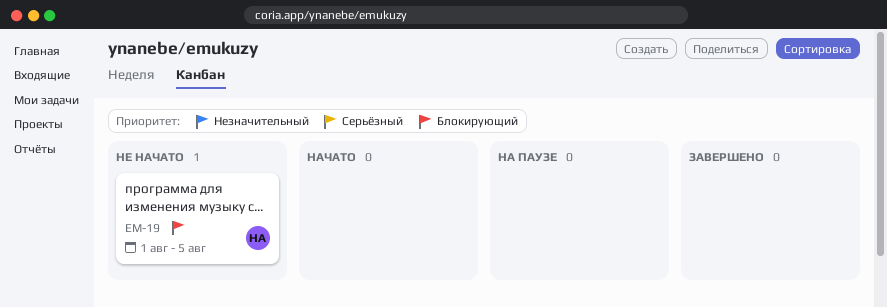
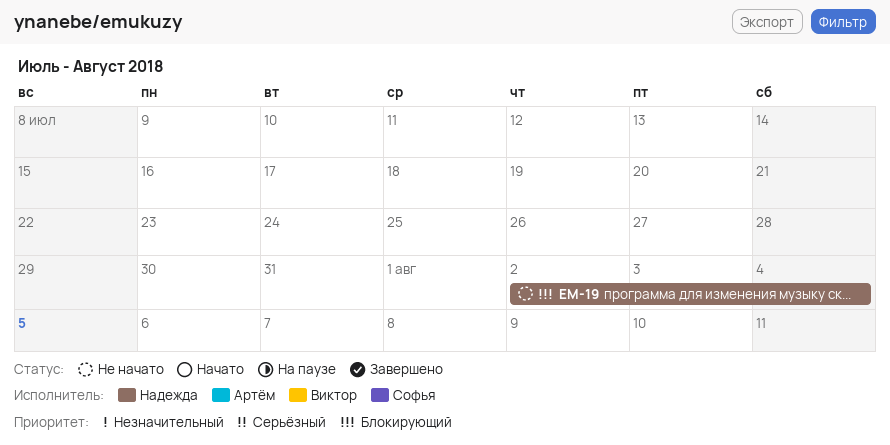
EM-19, start: Aug 1 -> Aug 2
EM-19, due: Aug 5 -> Aug 4

